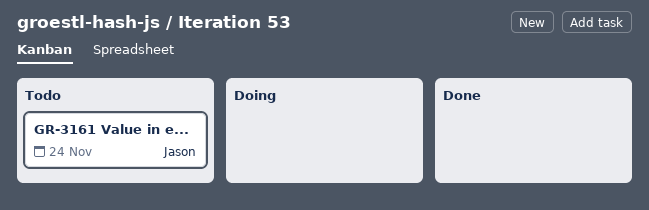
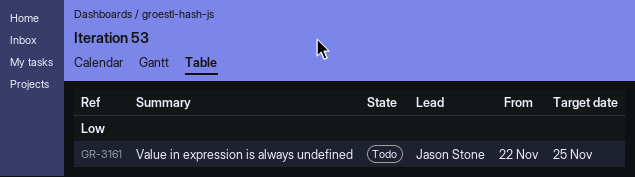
GR-3161, due: Nov 24 -> Nov 25

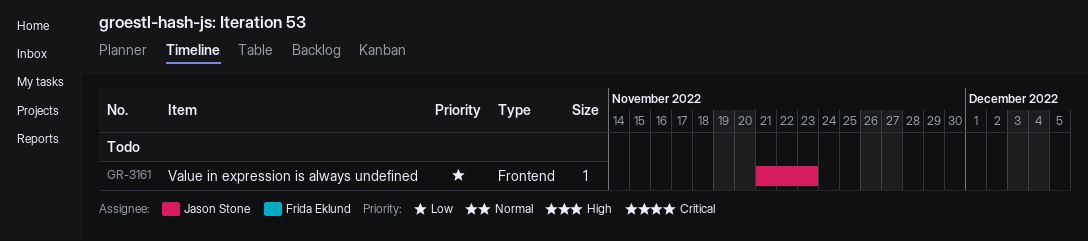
GR-3161, start: Nov 22 -> Nov 21
GR-3161, due: Nov 25 -> Nov 23

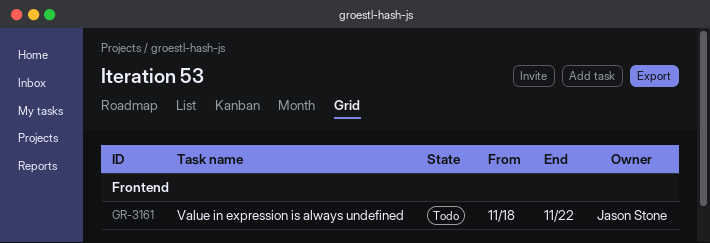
GR-3161, start: Nov 21 -> Nov 18
GR-3161, due: Nov 23 -> Nov 22

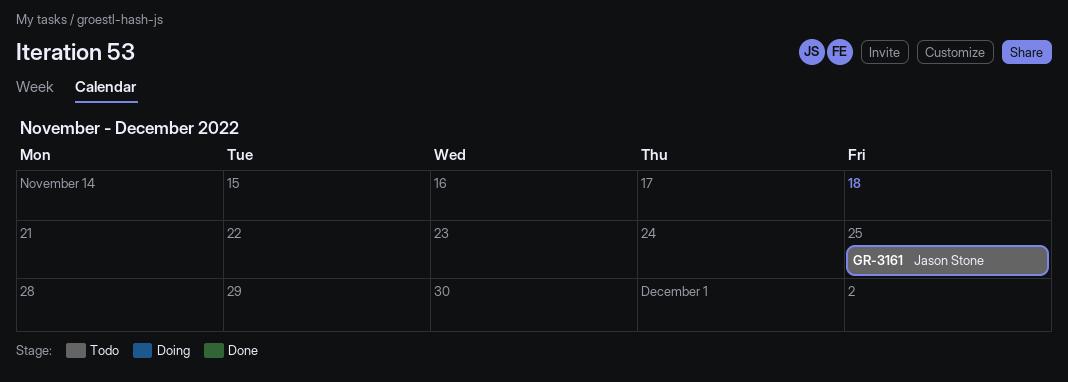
GR-3161, due: Nov 22 -> Nov 25

